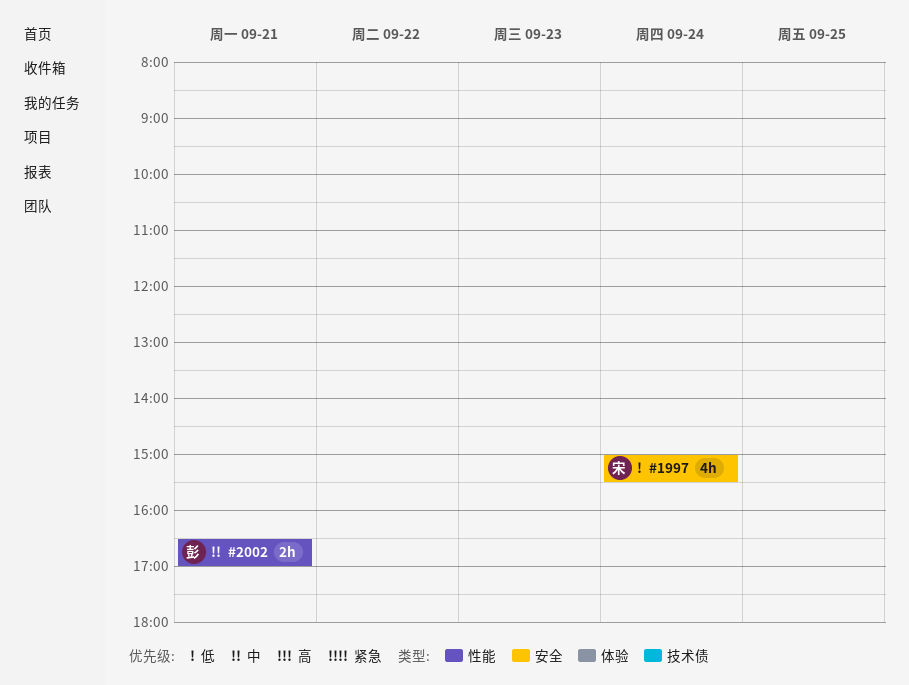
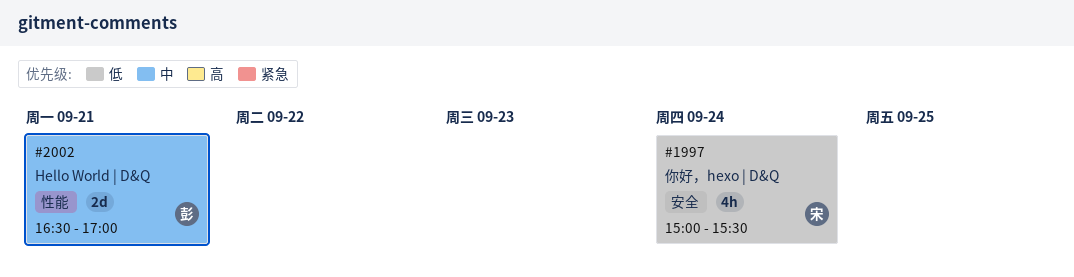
#2002, estimate: 2h -> 2d

